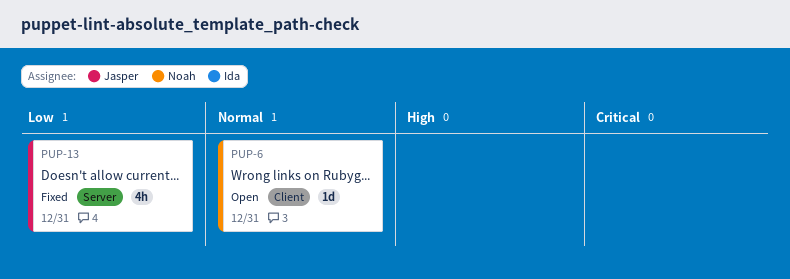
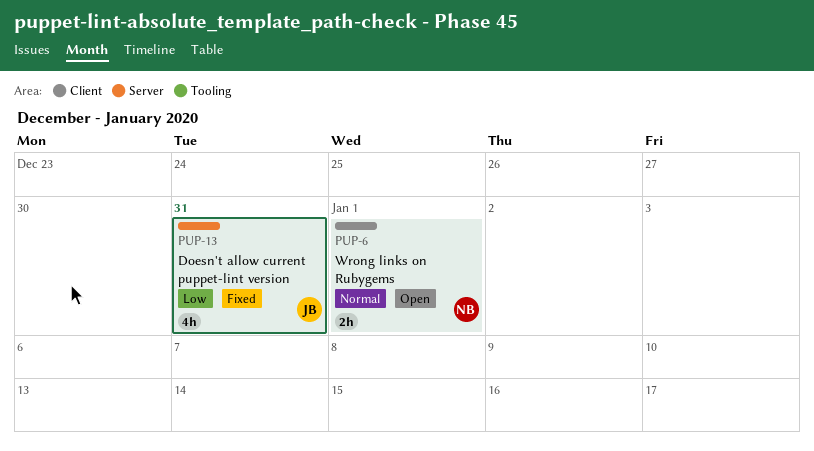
PUP-6, estimate: 1d -> 2h
PUP-6, due: Dec 31 -> Jan 1

